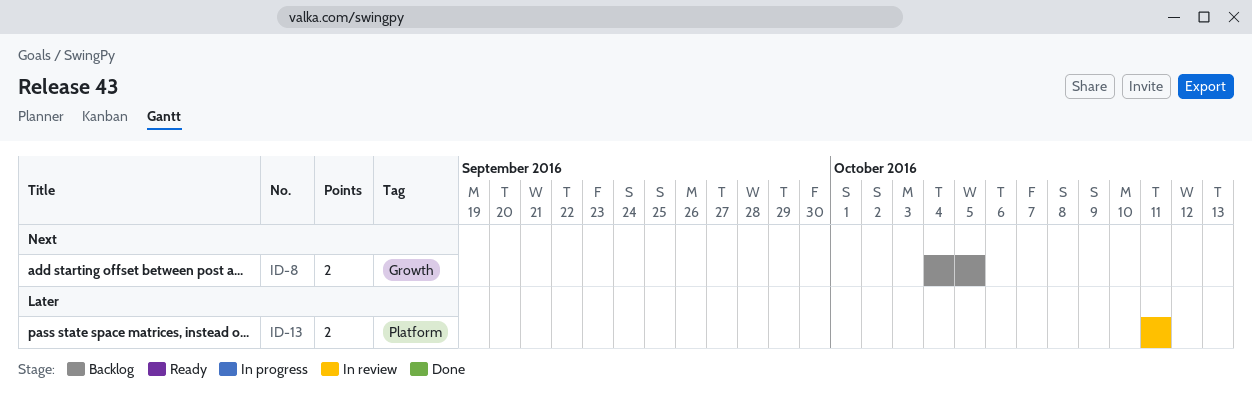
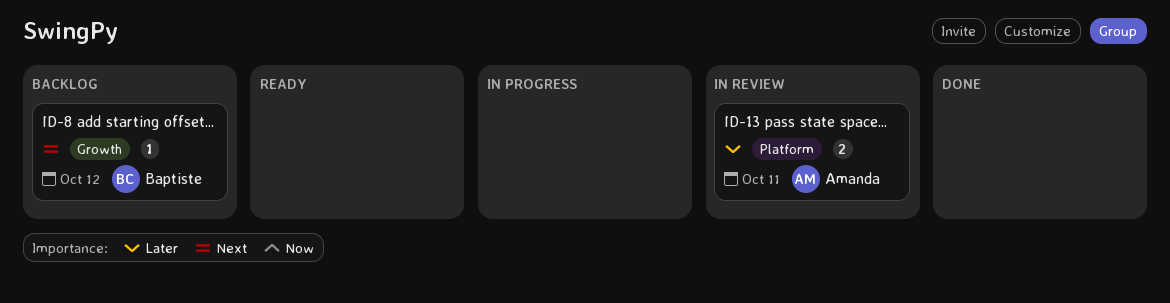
ID-8, estimate: 2 -> 1
ID-8, due: Oct 5 -> Oct 12

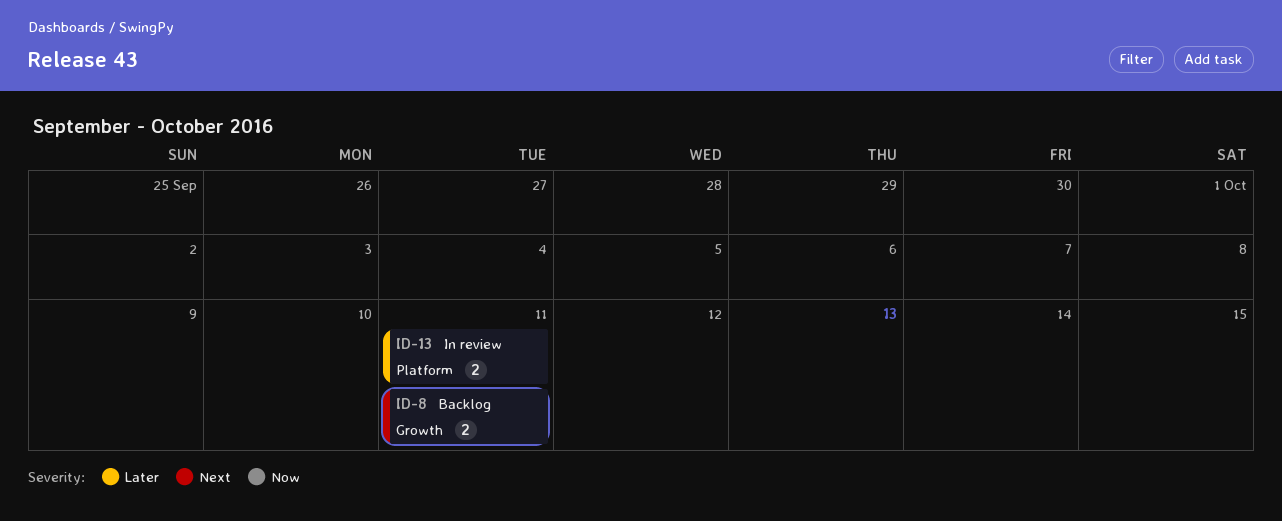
ID-8, estimate: 1 -> 2
ID-8, due: Oct 12 -> Oct 11

